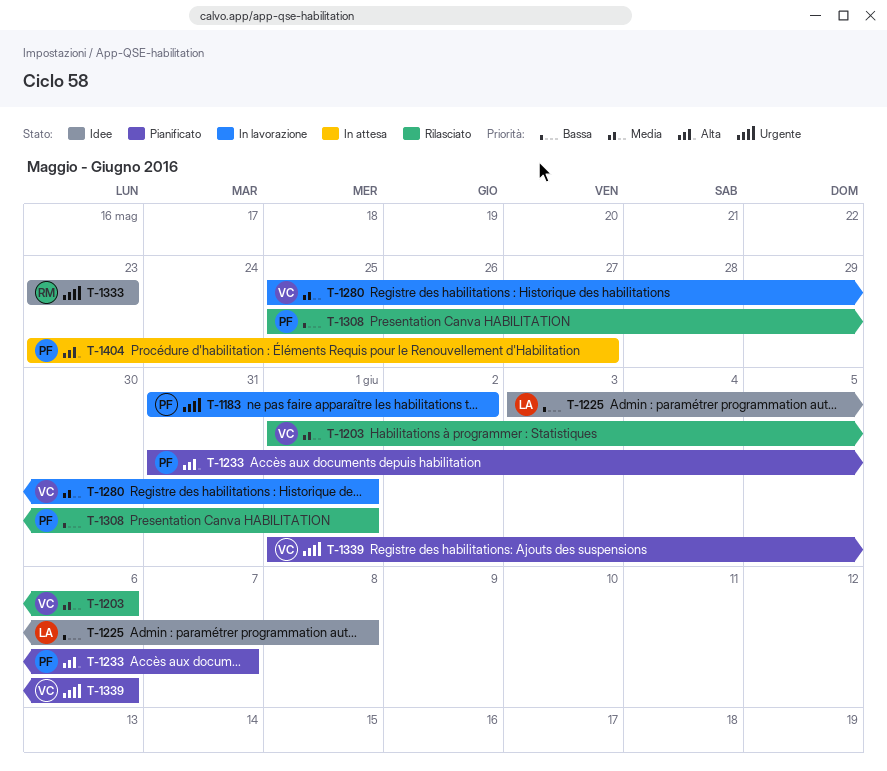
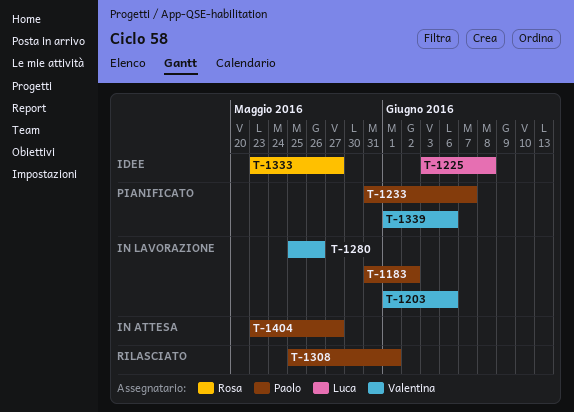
T-1203, status: Rilasciato -> In lavorazione
T-1280, due: Jun 1 -> May 26
T-1333, due: May 23 -> May 27

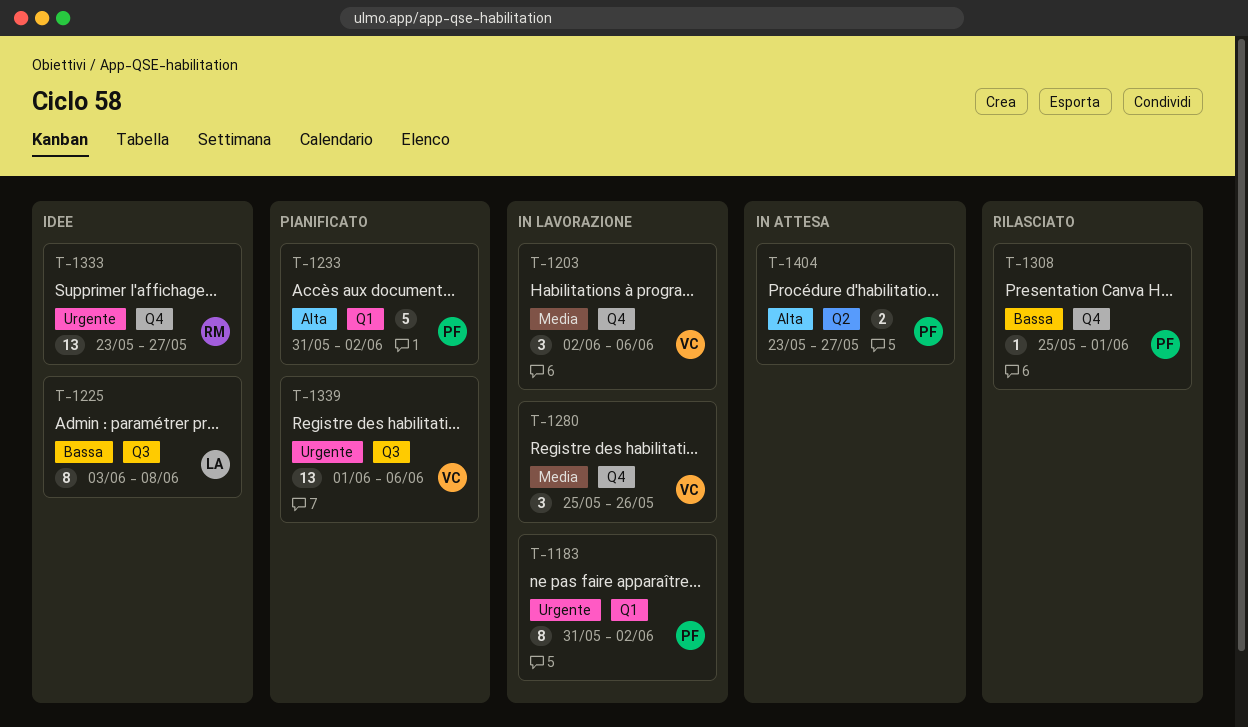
T-1203, start: Jun 1 -> Jun 2
T-1233, due: Jun 7 -> Jun 2

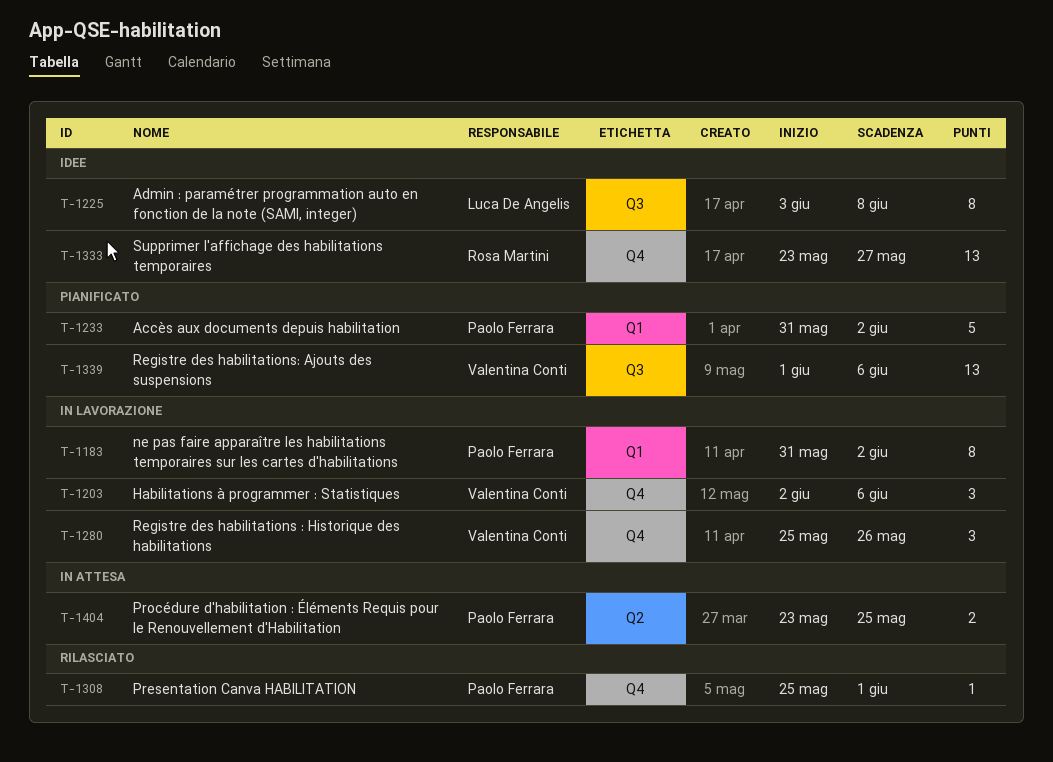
T-1404, due: May 27 -> May 25

